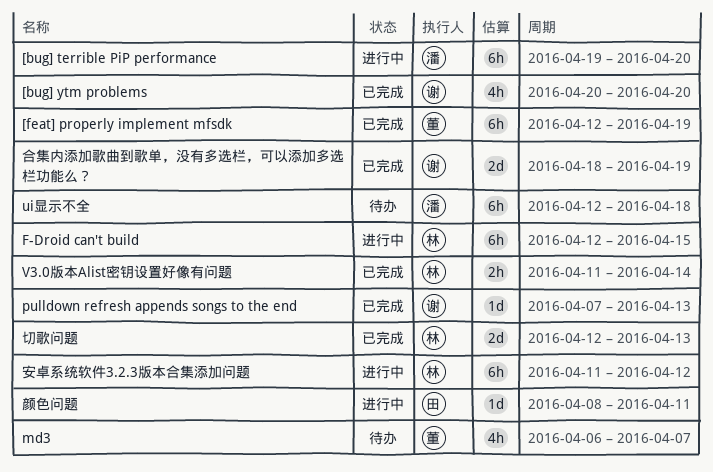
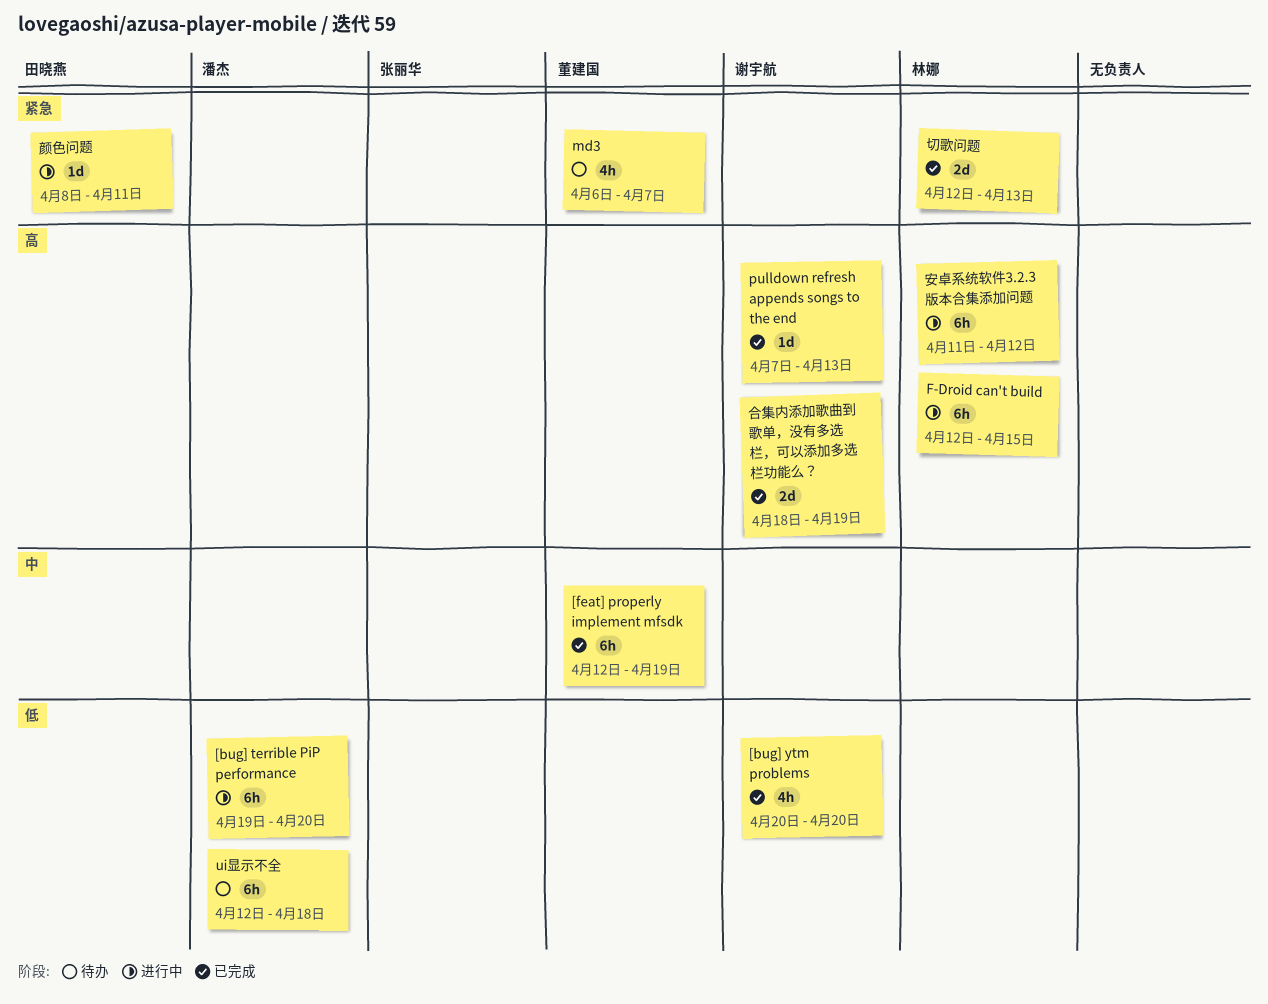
V3.0版本Alist密钥设置好像有问题: present -> none

